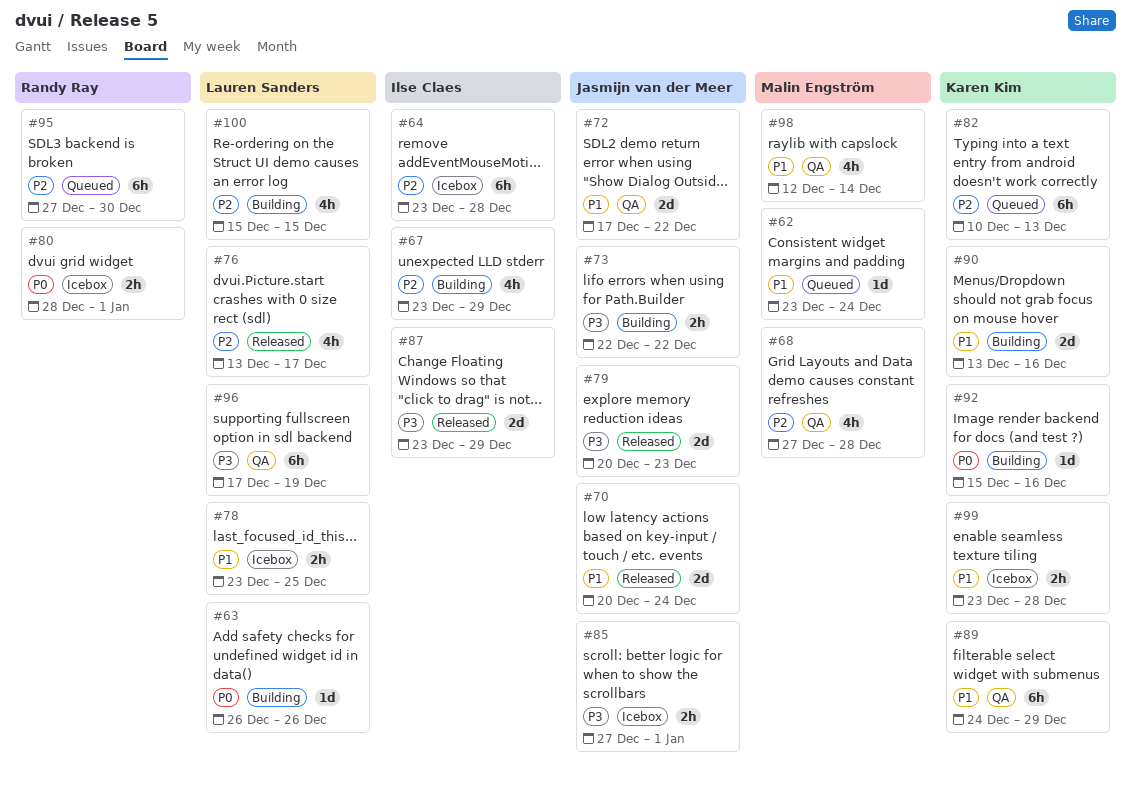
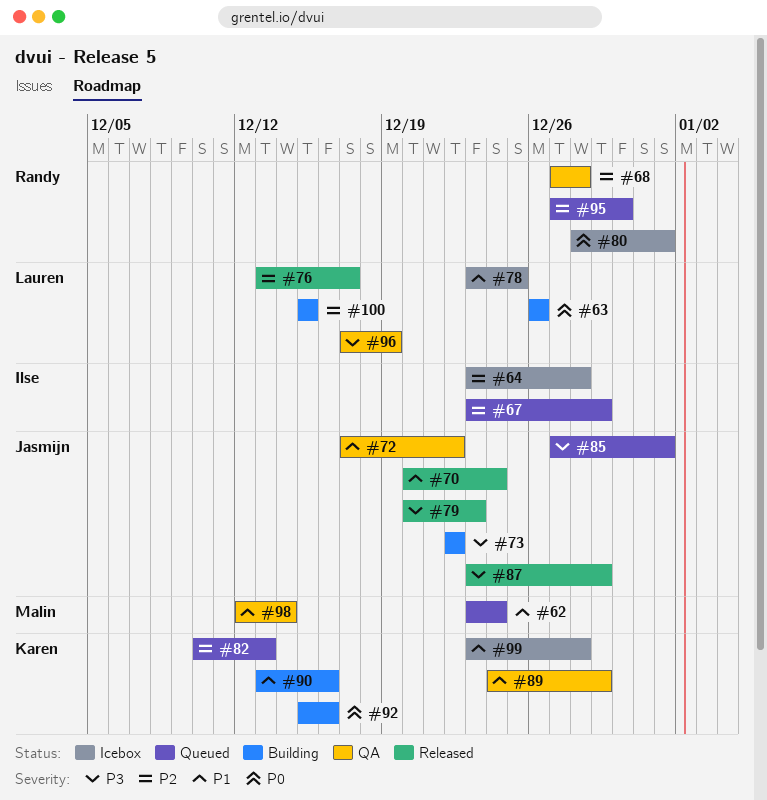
#67, status: Building -> Queued
#68, owner: Malin Engström -> Randy Ray
#85, status: Icebox -> Queued
#87, owner: Ilse Claes -> Jasmijn van der Meer

